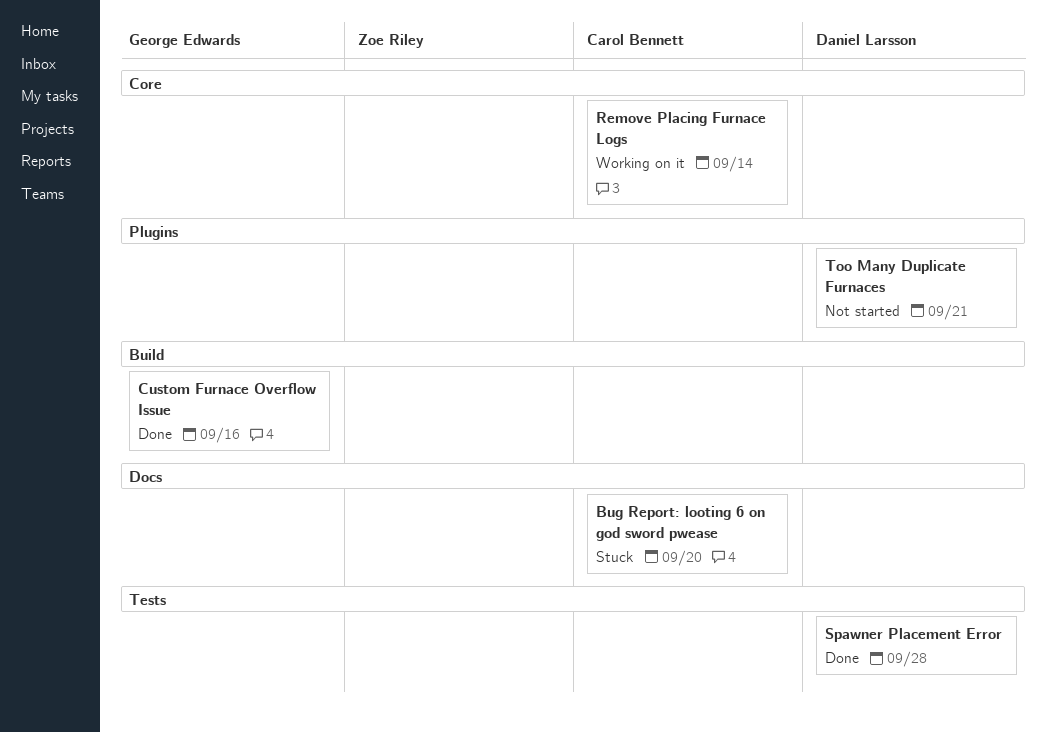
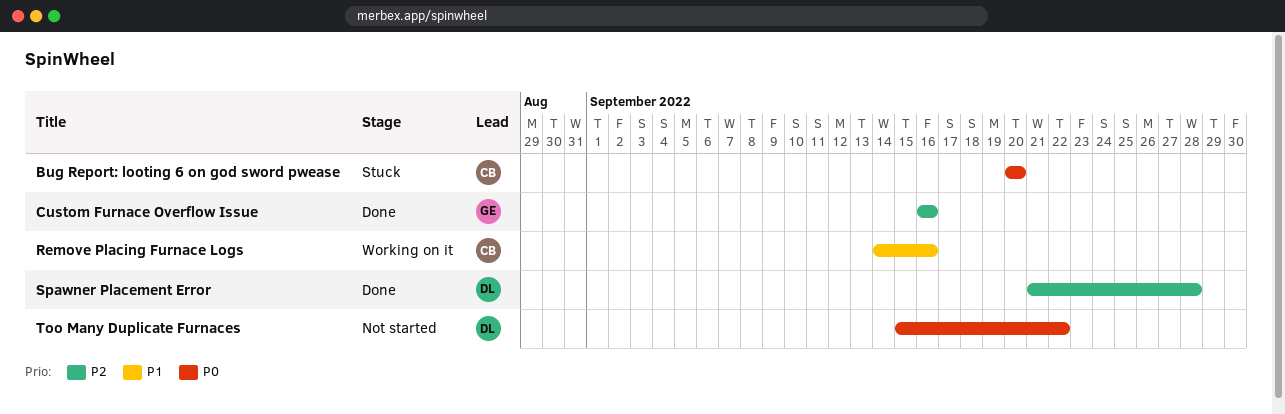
Remove Placing Furnace Logs, due: Sep 14 -> Sep 16
Too Many Duplicate Furnaces, due: Sep 21 -> Sep 22

